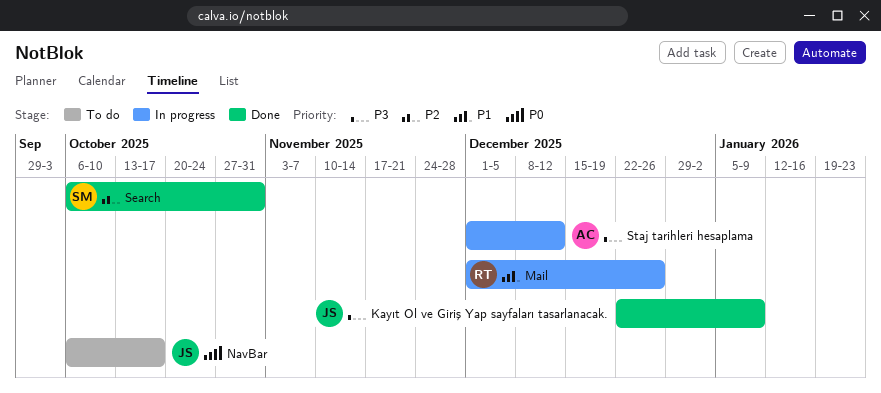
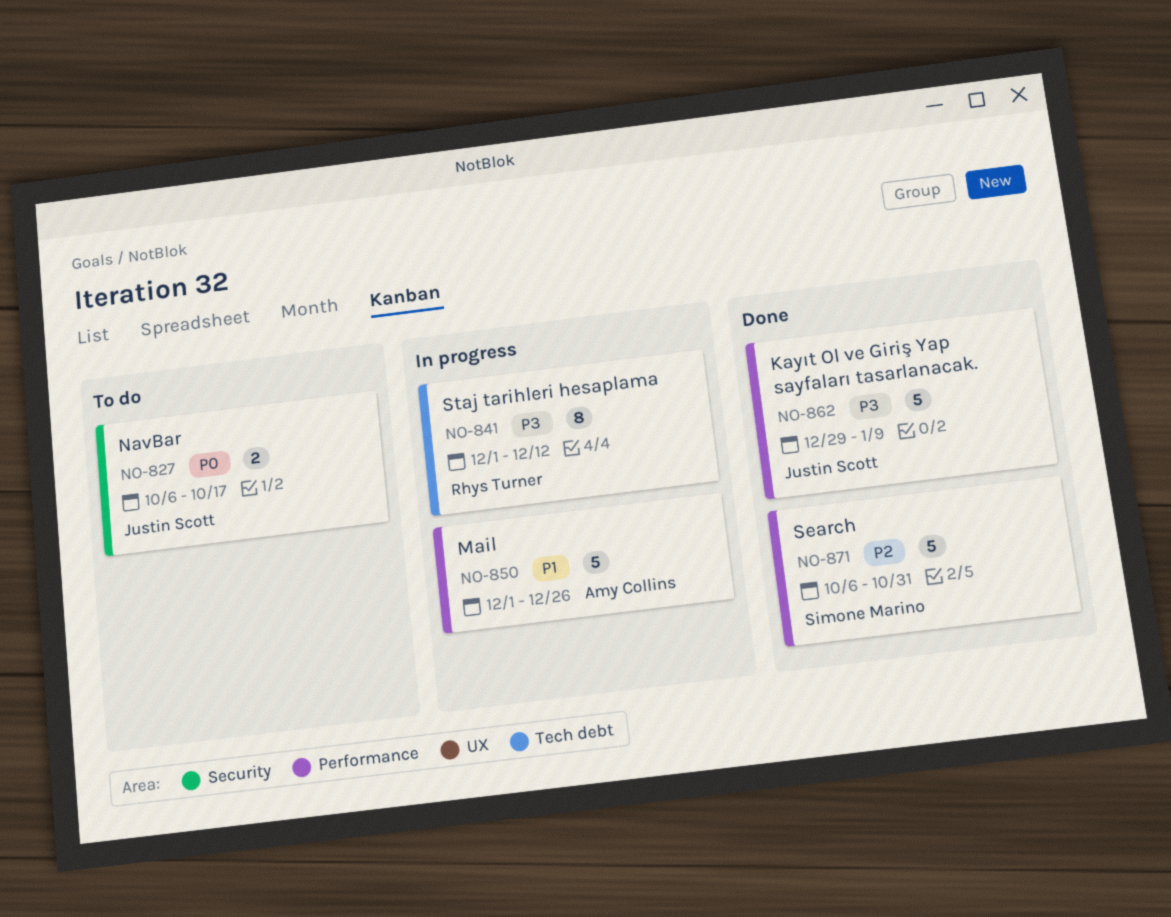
Kayıt Ol ve Giriş Yap sayfaları tasarlanacak., start: Dec 22 -> Dec 29
Mail, owner: Rhys Turner -> Amy Collins
Staj tarihleri hesaplama, owner: Amy Collins -> Rhys Turner

